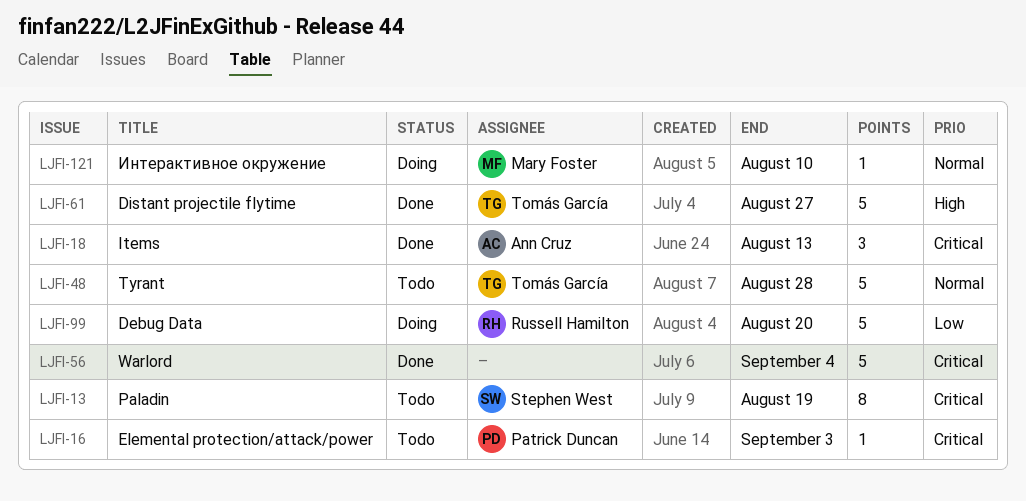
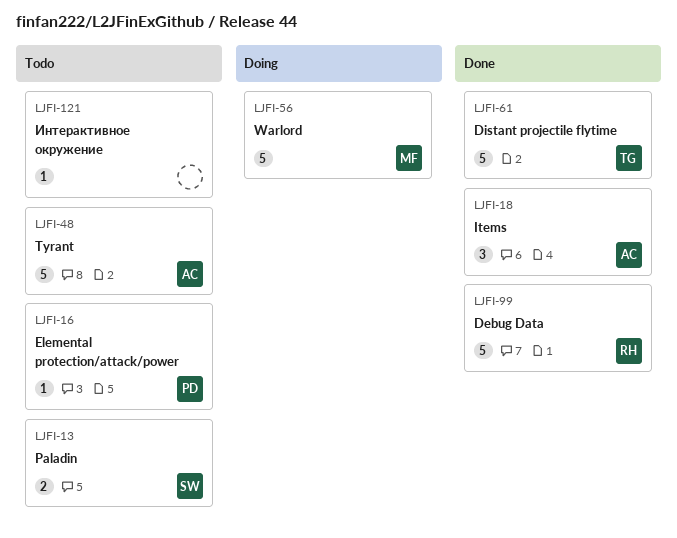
LJFI-13, estimate: 8 -> 2
LJFI-48, owner: Tomás García -> Ann Cruz
LJFI-56, status: Done -> Doing
LJFI-56, owner: none -> Mary Foster
LJFI-99, status: Doing -> Done
LJFI-121, status: Doing -> Todo
LJFI-121, owner: Mary Foster -> none

